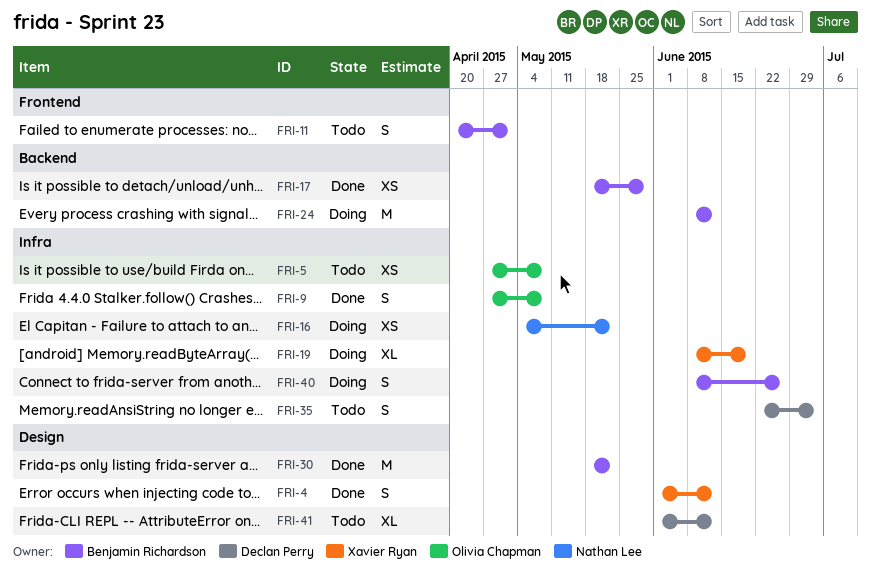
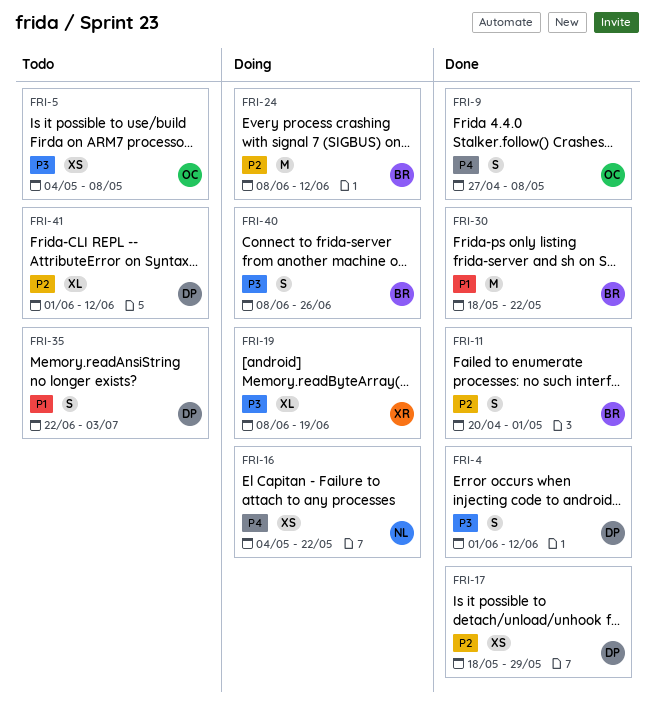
FRI-4, owner: Xavier Ryan -> Declan Perry
FRI-5, start: Apr 27 -> May 4
FRI-11, status: Todo -> Done
FRI-17, owner: Benjamin Richardson -> Declan Perry

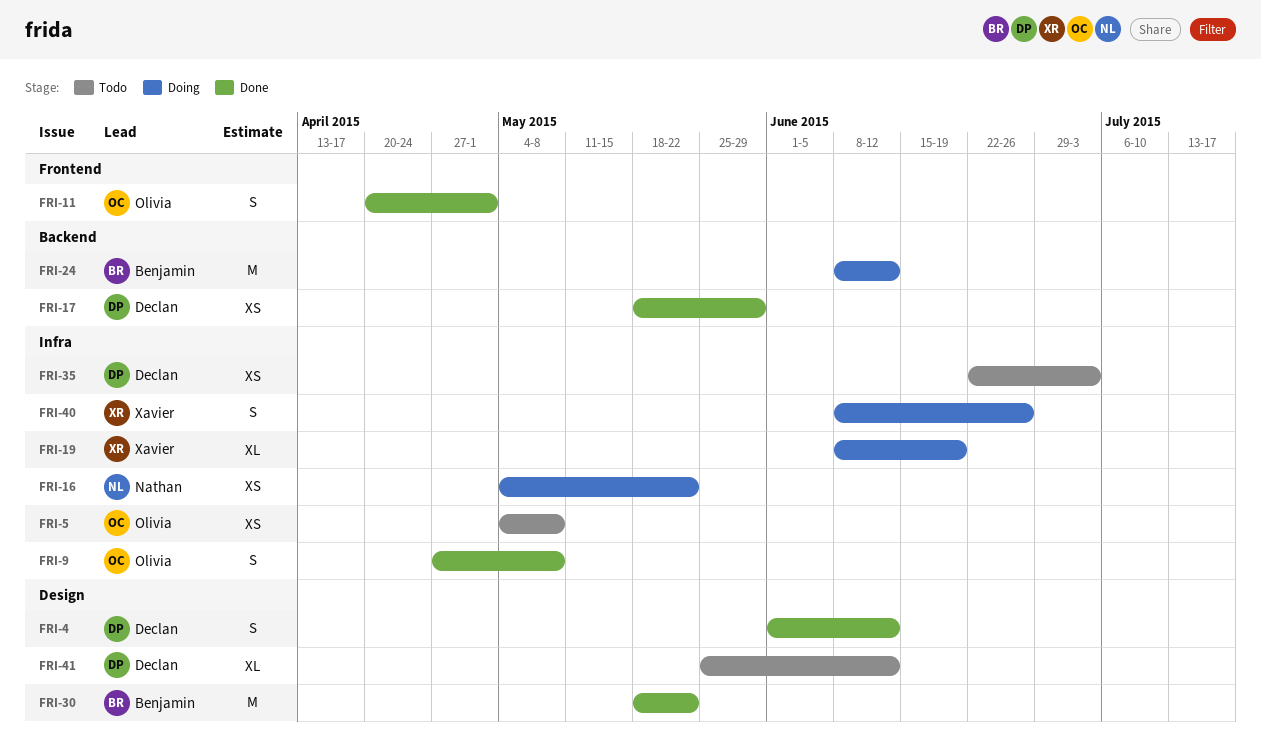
FRI-11, owner: Benjamin -> Olivia
FRI-35, estimate: S -> XS
FRI-40, owner: Benjamin -> Xavier
FRI-41, start: Jun 1 -> May 25

